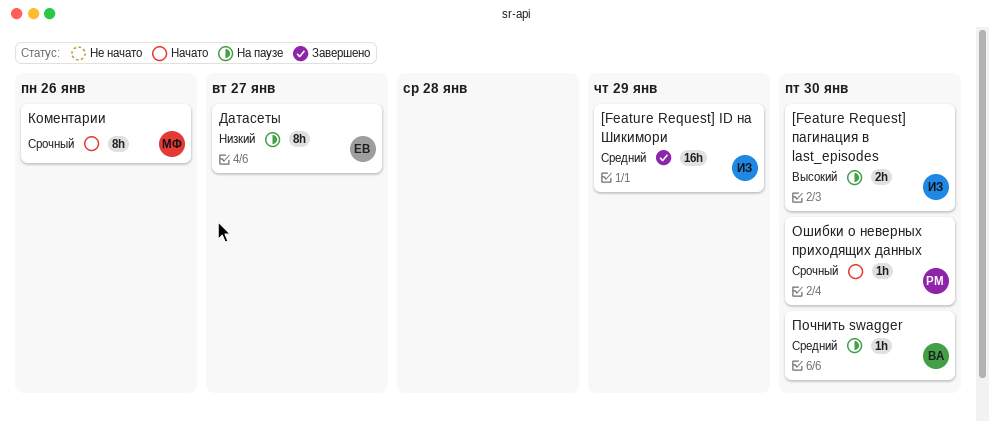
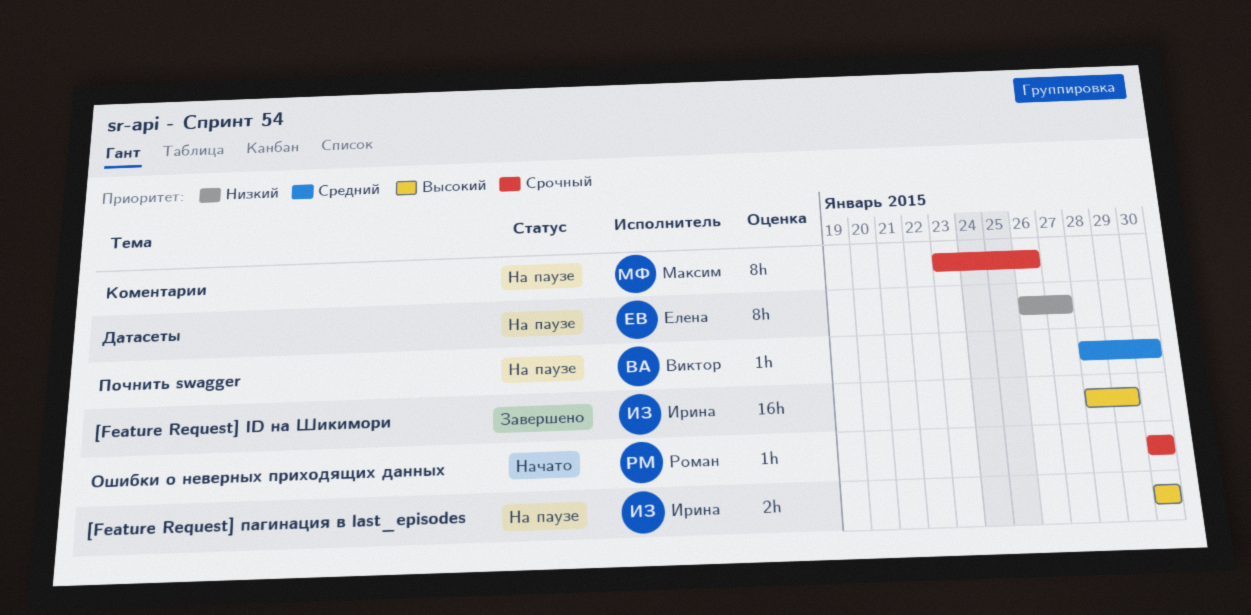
[Feature Request] ID на Шикимори, priority: Средний -> Высокий
Коментарии, status: Начато -> На паузе

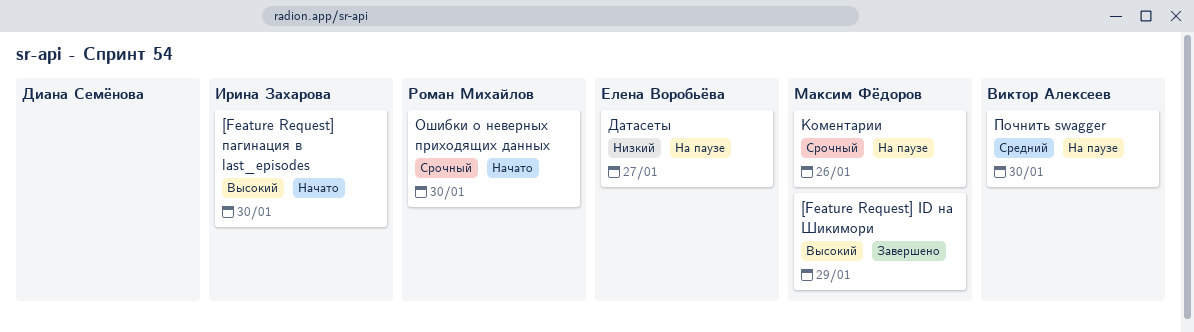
[Feature Request] ID на Шикимори, owner: Ирина Захарова -> Максим Фёдоров
[Feature Request] пагинация в last_episodes, status: На паузе -> Начато

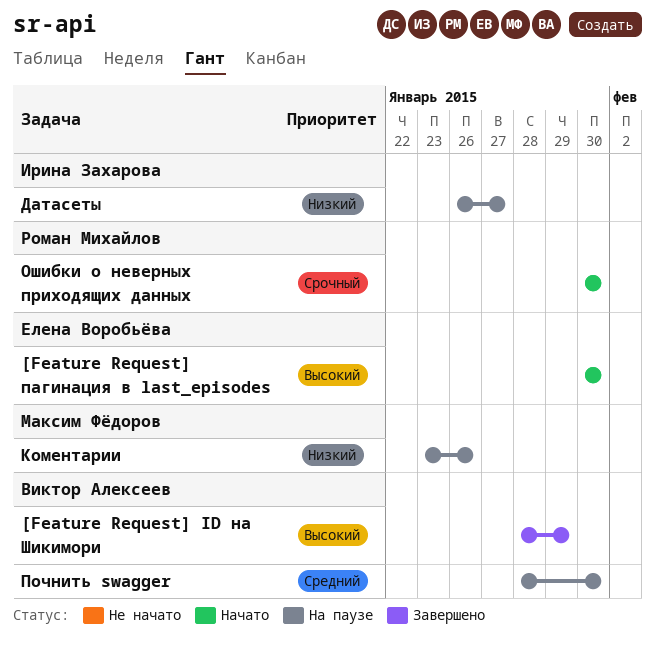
[Feature Request] ID на Шикимори, owner: Максим Фёдоров -> Виктор Алексеев
[Feature Request] пагинация в last_episodes, owner: Ирина Захарова -> Елена Воробьёва
Датасеты, owner: Елена Воробьёва -> Ирина Захарова
Коментарии, priority: Срочный -> Низкий

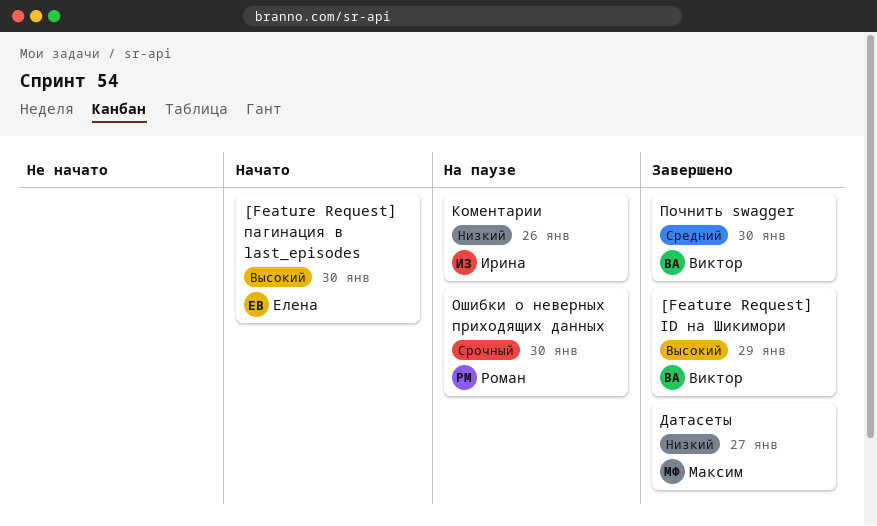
Датасеты, status: На паузе -> Завершено
Датасеты, owner: Ирина Захарова -> Максим Фёдоров
Коментарии, owner: Максим Фёдоров -> Ирина Захарова
Ошибки о неверных приходящих данных, status: Начато -> На паузе
Почнить swagger, status: На паузе -> Завершено

